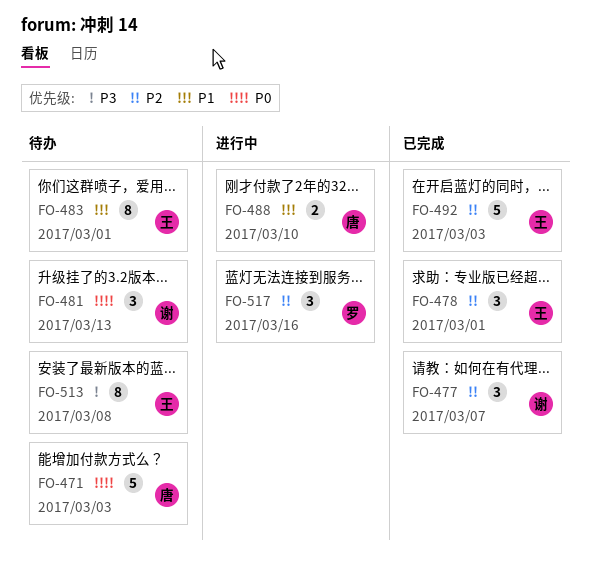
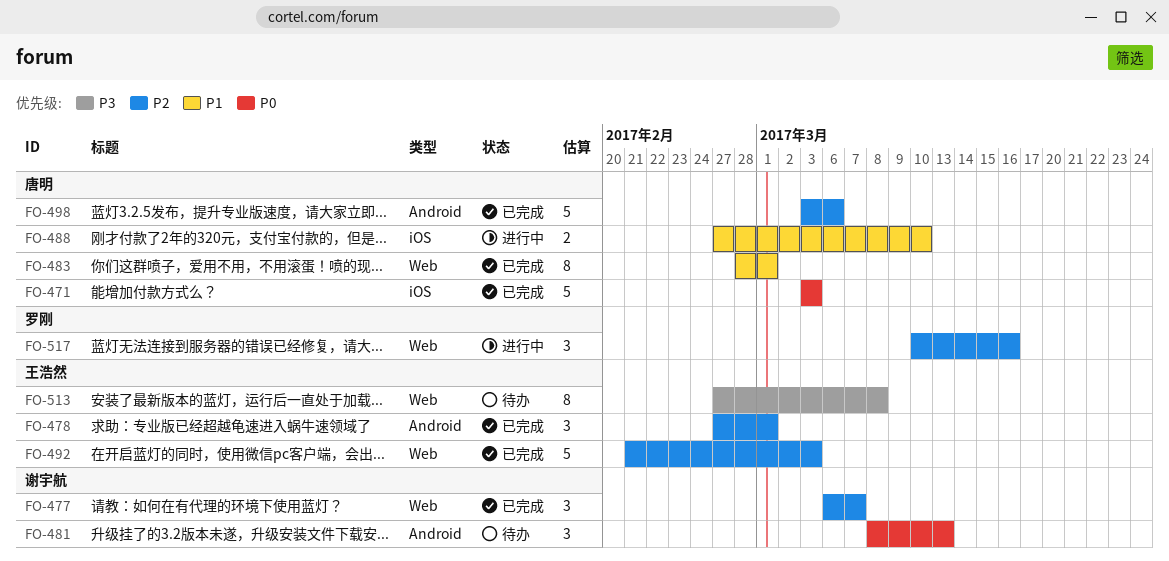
FO-471, status: 待办 -> 已完成
FO-483, status: 待办 -> 已完成
FO-483, owner: 王浩然 -> 唐明
FO-498: none -> present

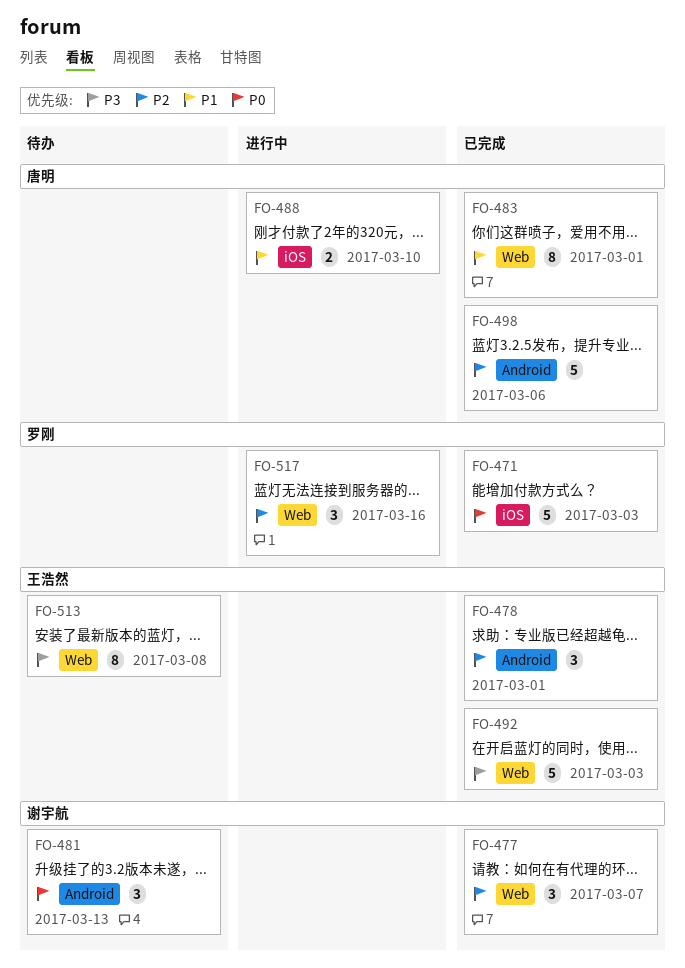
FO-471, owner: 唐明 -> 罗刚
FO-492, priority: P2 -> P3

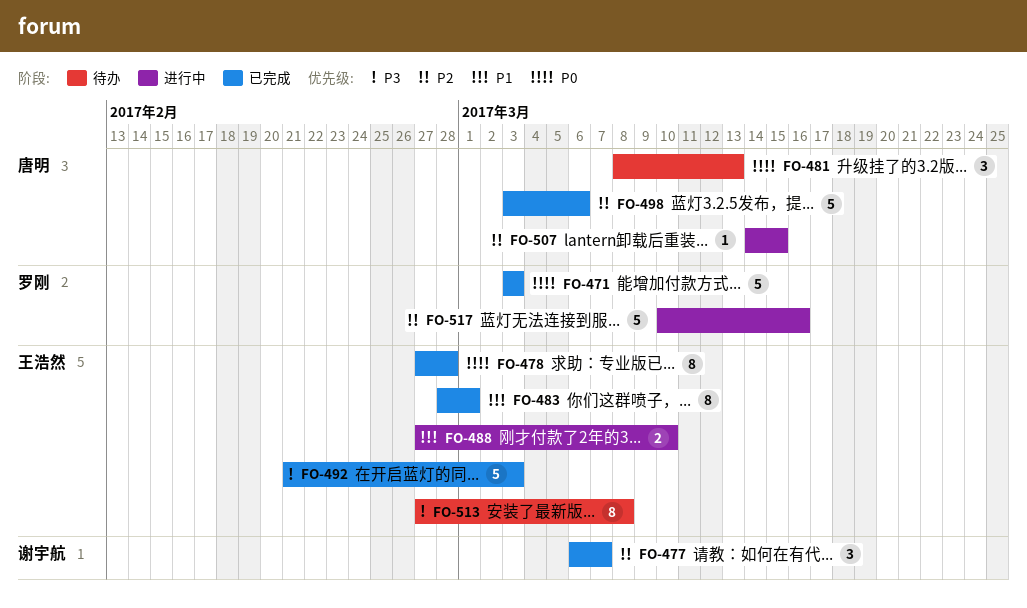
FO-478, priority: P2 -> P0
FO-478, estimate: 3 -> 8
FO-478, due: Mar 1 -> Feb 28
FO-481, owner: 谢宇航 -> 唐明
FO-483, owner: 唐明 -> 王浩然
FO-488, owner: 唐明 -> 王浩然
FO-507: none -> present
FO-517, estimate: 3 -> 5

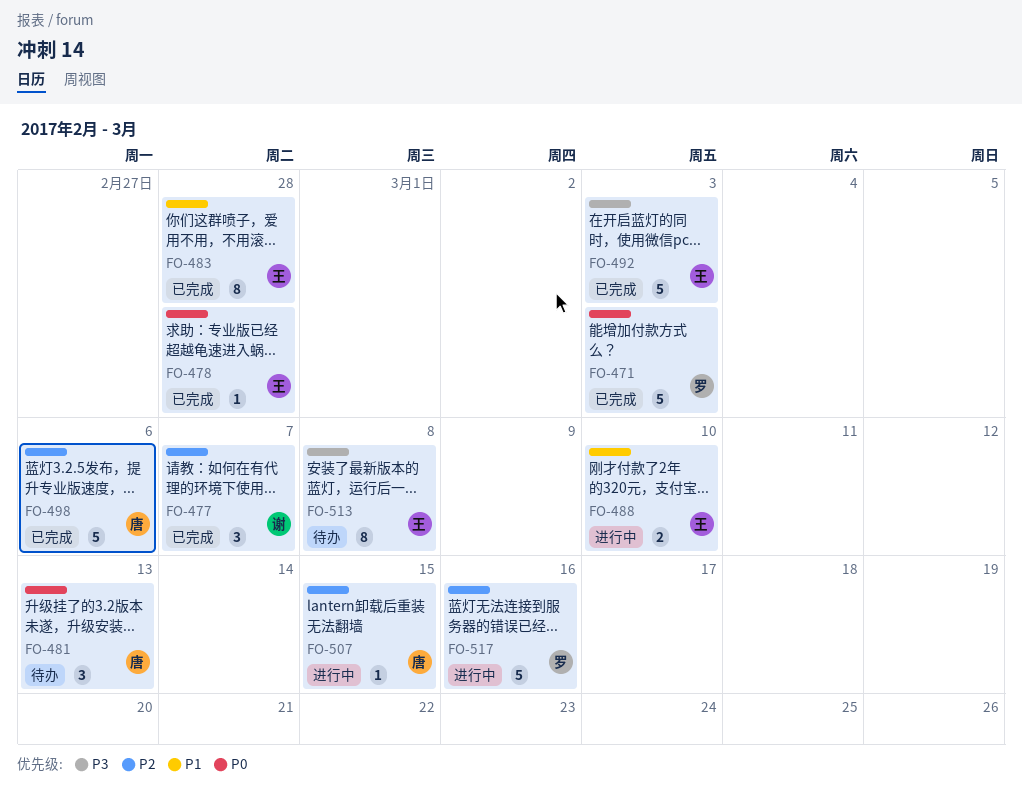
FO-478, estimate: 8 -> 1
FO-483, due: Mar 1 -> Feb 28

